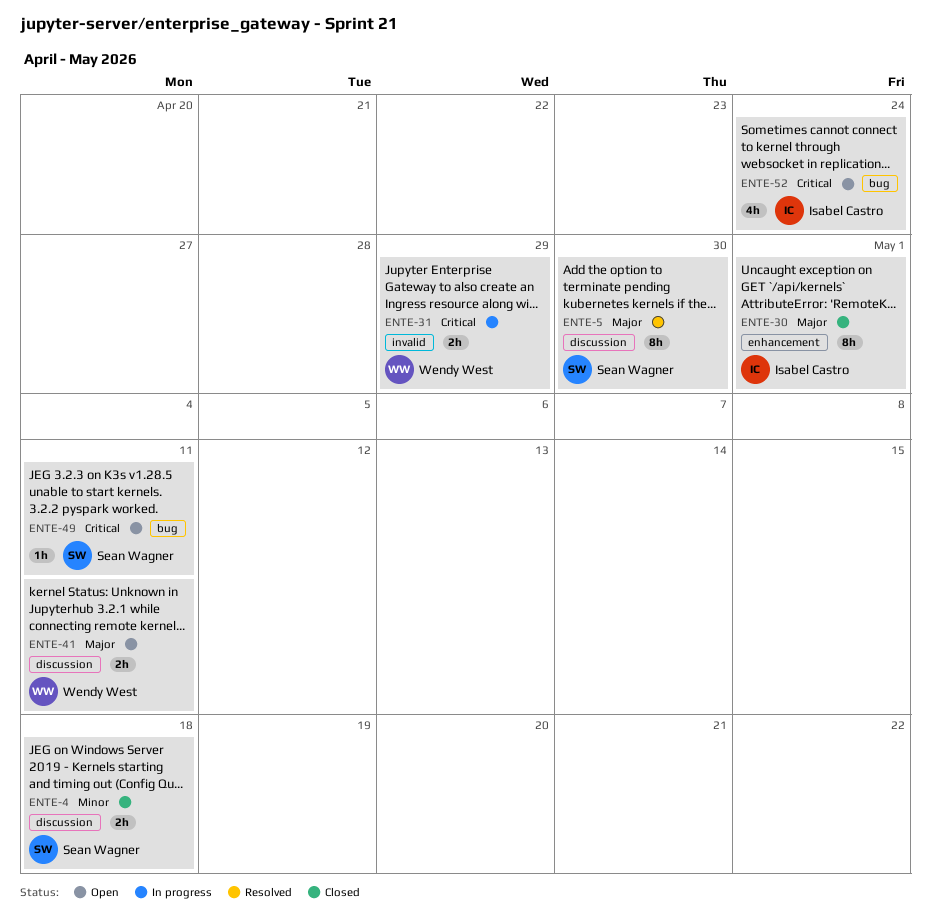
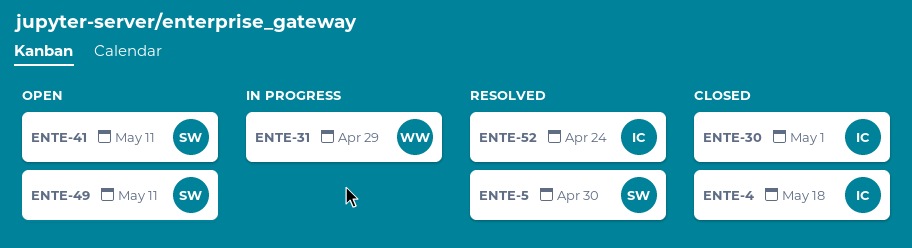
ENTE-4, owner: Sean Wagner -> Isabel Castro
ENTE-41, owner: Wendy West -> Sean Wagner
ENTE-52, status: Open -> Resolved

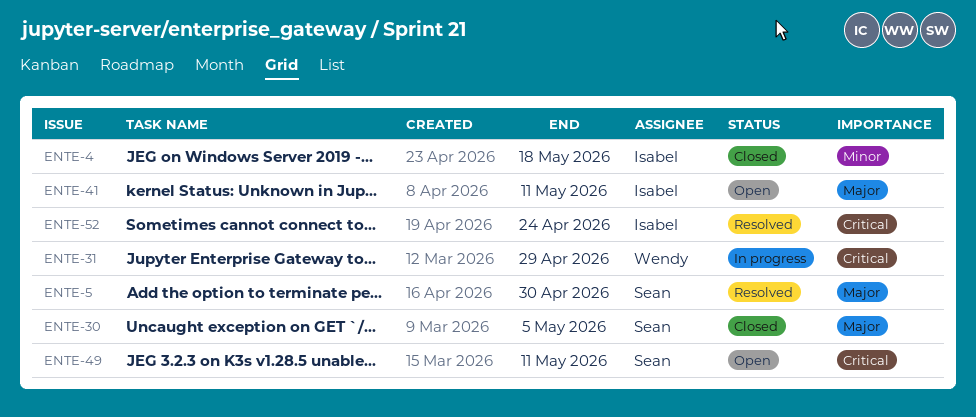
ENTE-30, owner: Isabel -> Sean
ENTE-30, due: May 1 -> May 5
ENTE-41, owner: Sean -> Isabel

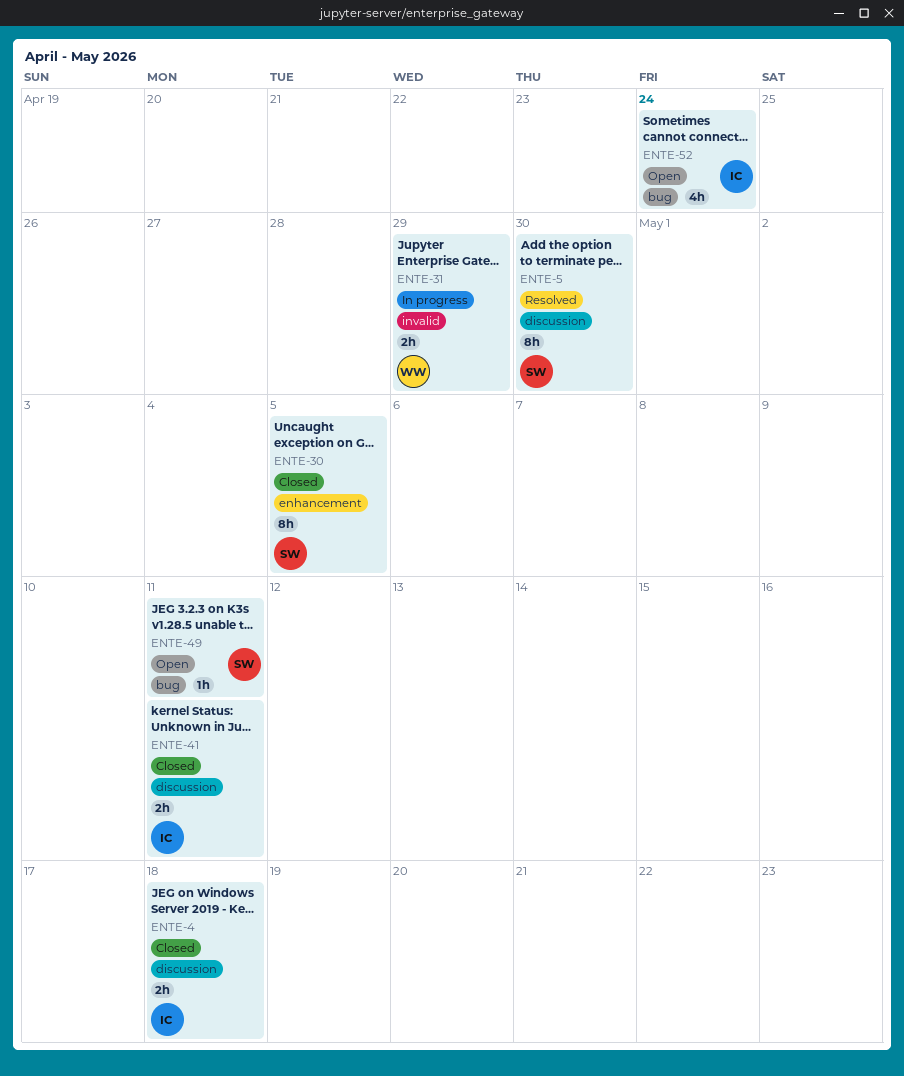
ENTE-41, status: Open -> Closed
ENTE-52, status: Resolved -> Open

